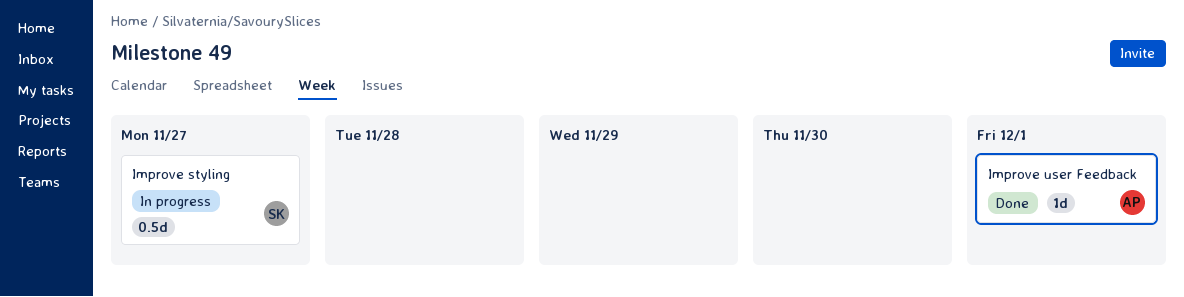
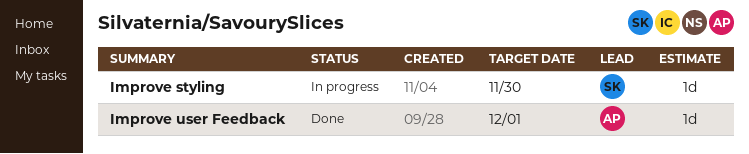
Improve styling, estimate: 0.5d -> 1d
Improve styling, due: Nov 27 -> Nov 30

